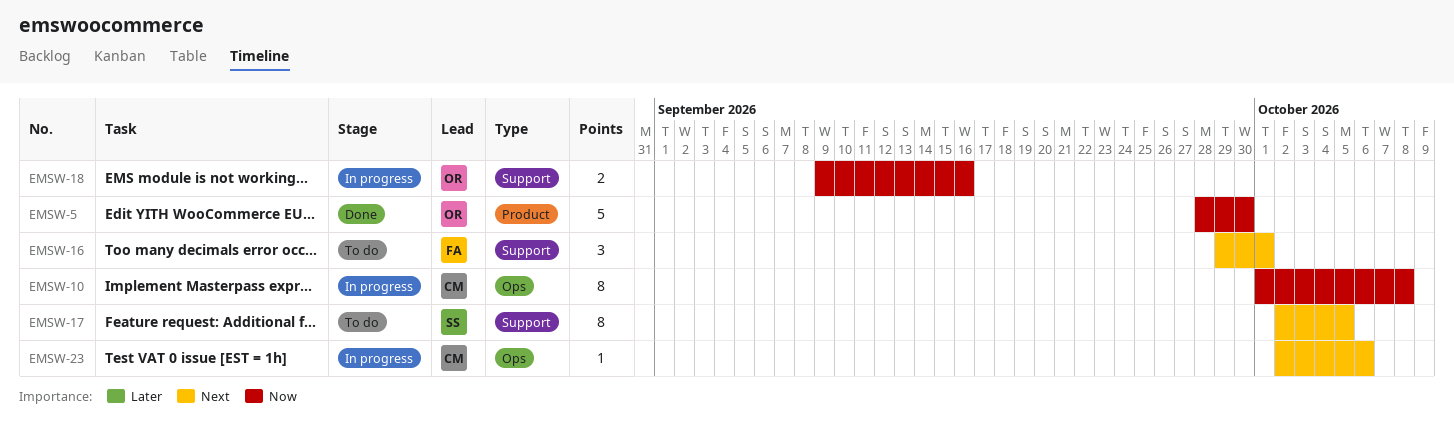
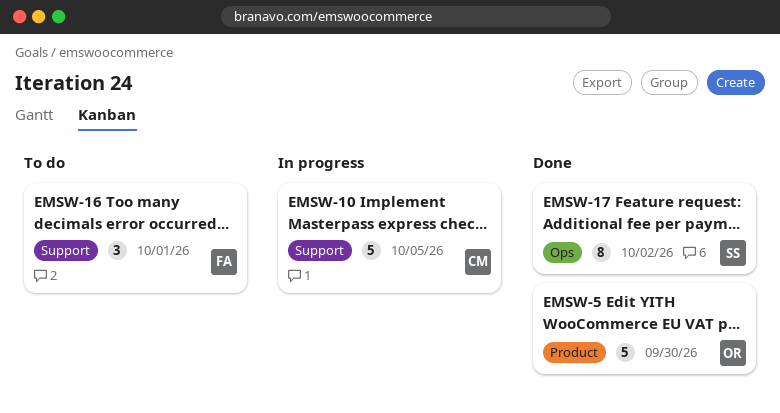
EMSW-10, label: Ops -> Support
EMSW-10, estimate: 8 -> 5
EMSW-10, due: Oct 8 -> Oct 5
EMSW-17, status: To do -> Done
EMSW-17, label: Support -> Ops
EMSW-17, due: Oct 5 -> Oct 2
EMSW-18: present -> none
EMSW-23: present -> none

